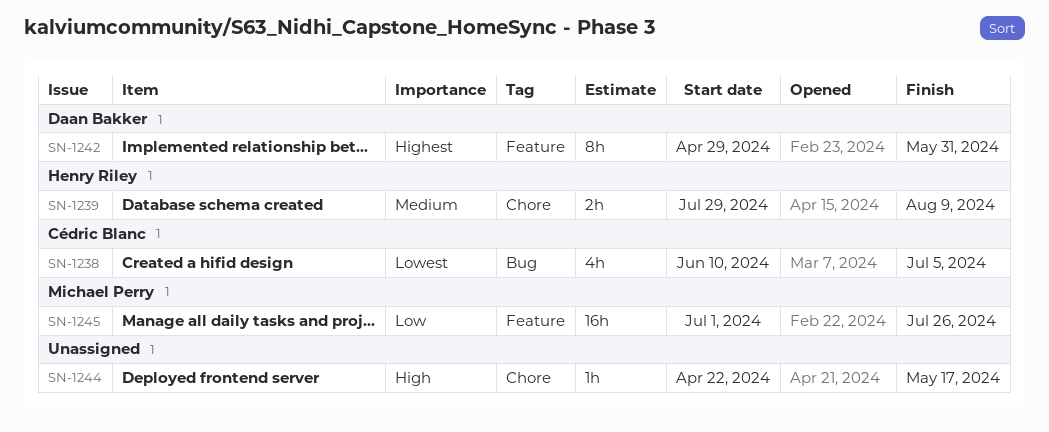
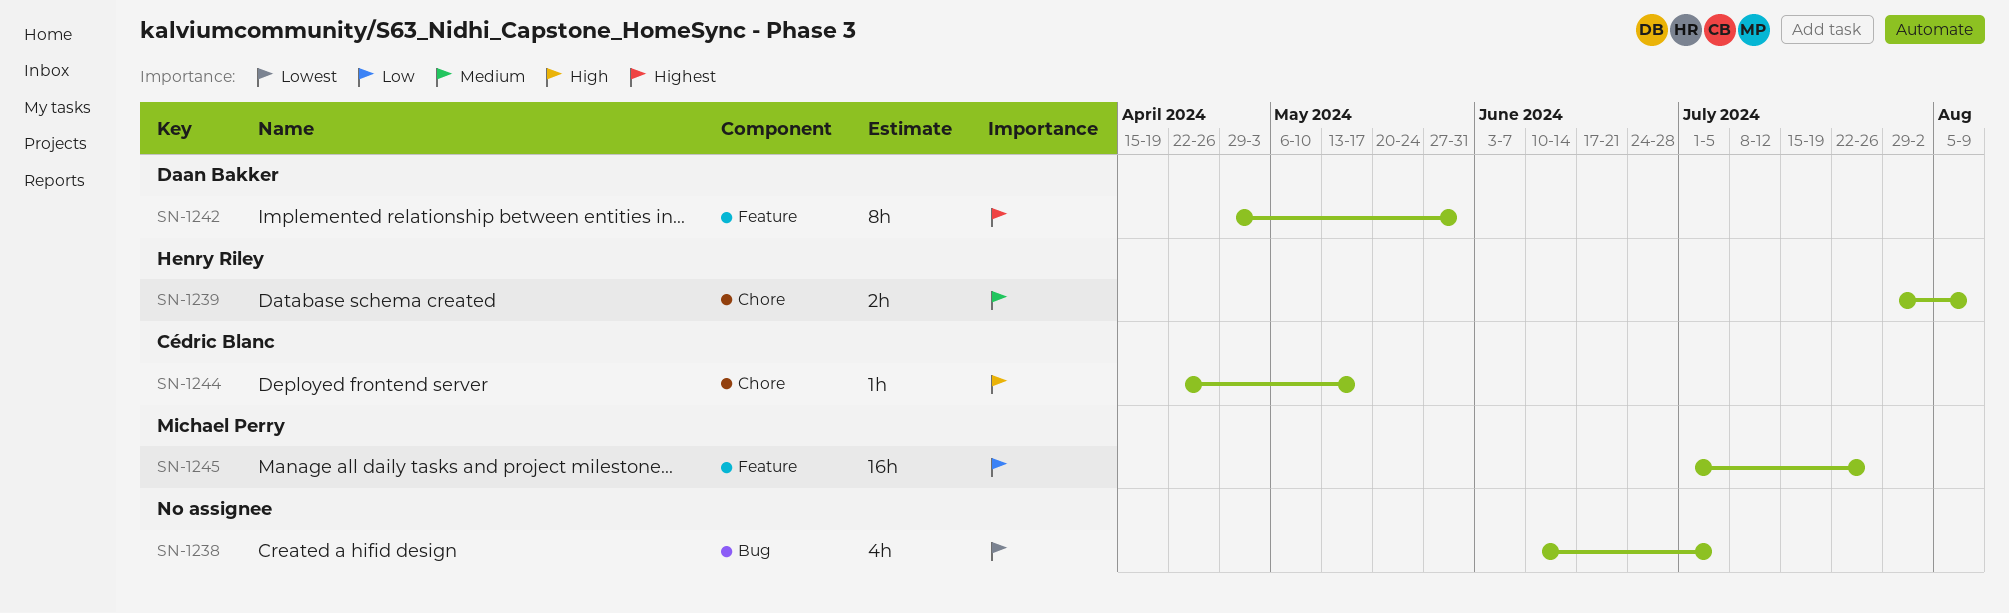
SN-1238, owner: Cédric Blanc -> none
SN-1244, owner: none -> Cédric Blanc

